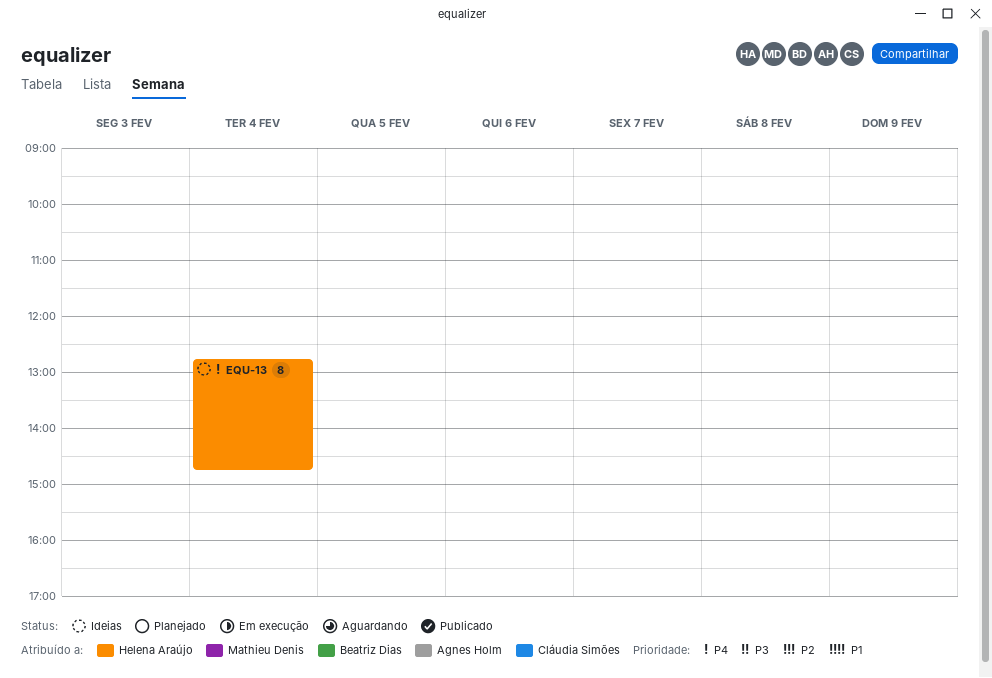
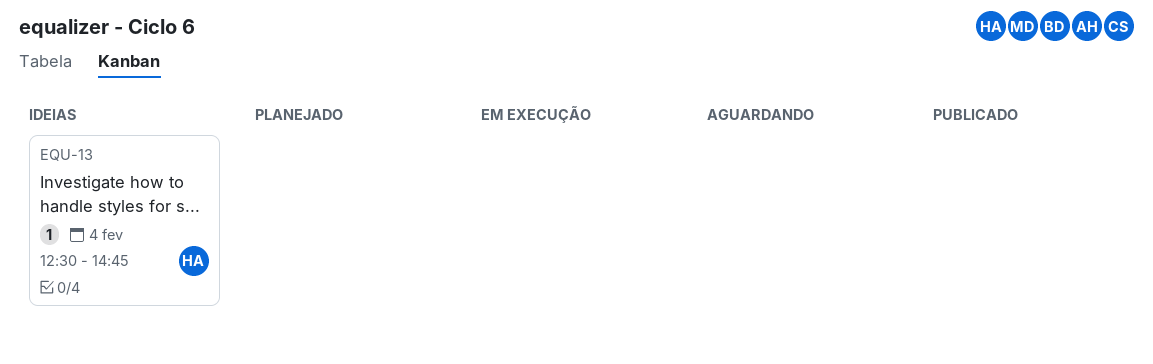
EQU-13, estimate: 8 -> 1
EQU-13, begins: 12:45 -> 12:30

